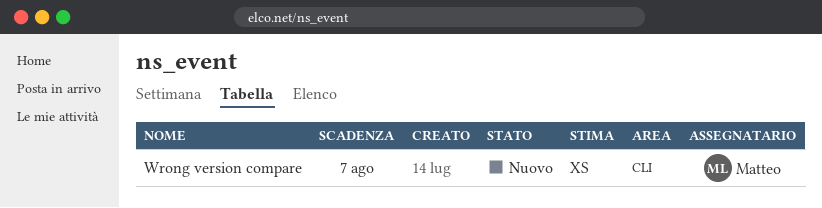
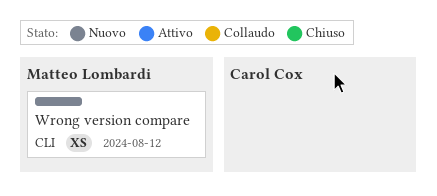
Wrong version compare, due: Aug 7 -> Aug 12

